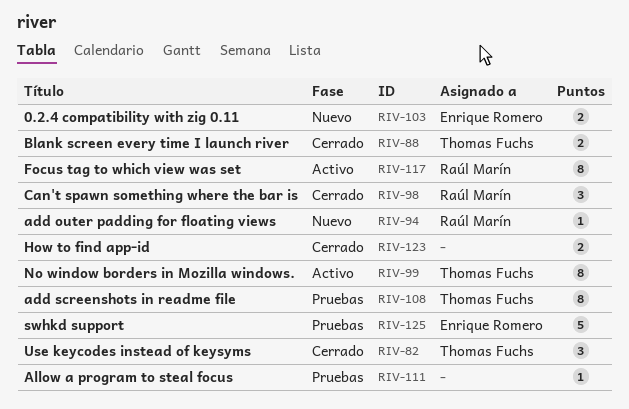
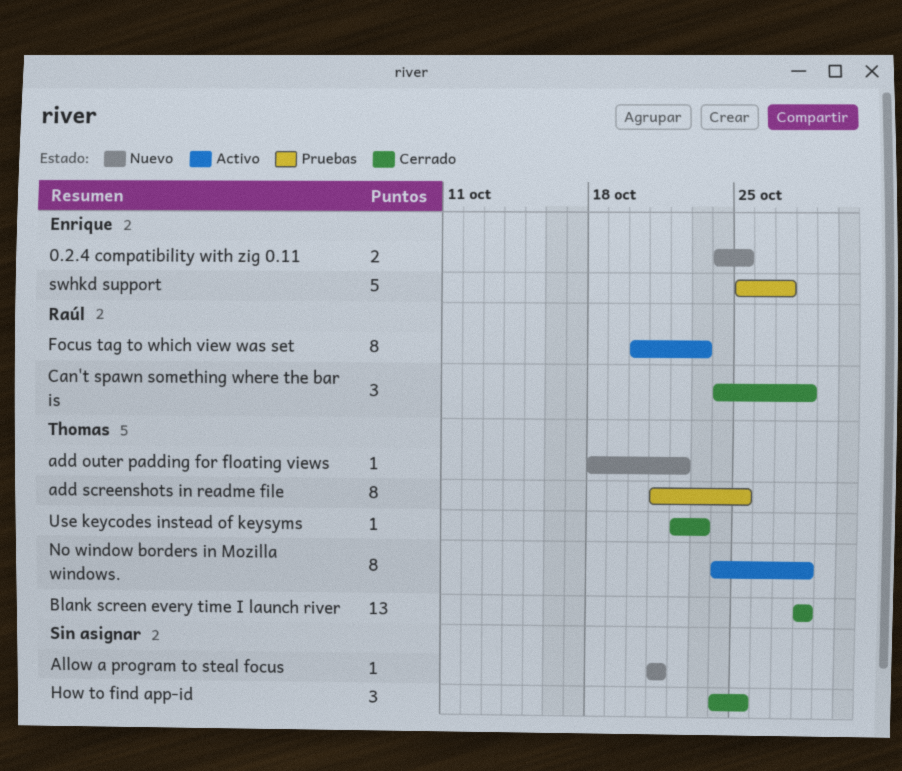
add outer padding for floating views, owner: Raúl Marín -> Thomas Fuchs
Allow a program to steal focus, status: Pruebas -> Nuevo
Blank screen every time I launch river, estimate: 2 -> 13
How to find app-id, estimate: 2 -> 3
Use keycodes instead of keysyms, estimate: 3 -> 1

